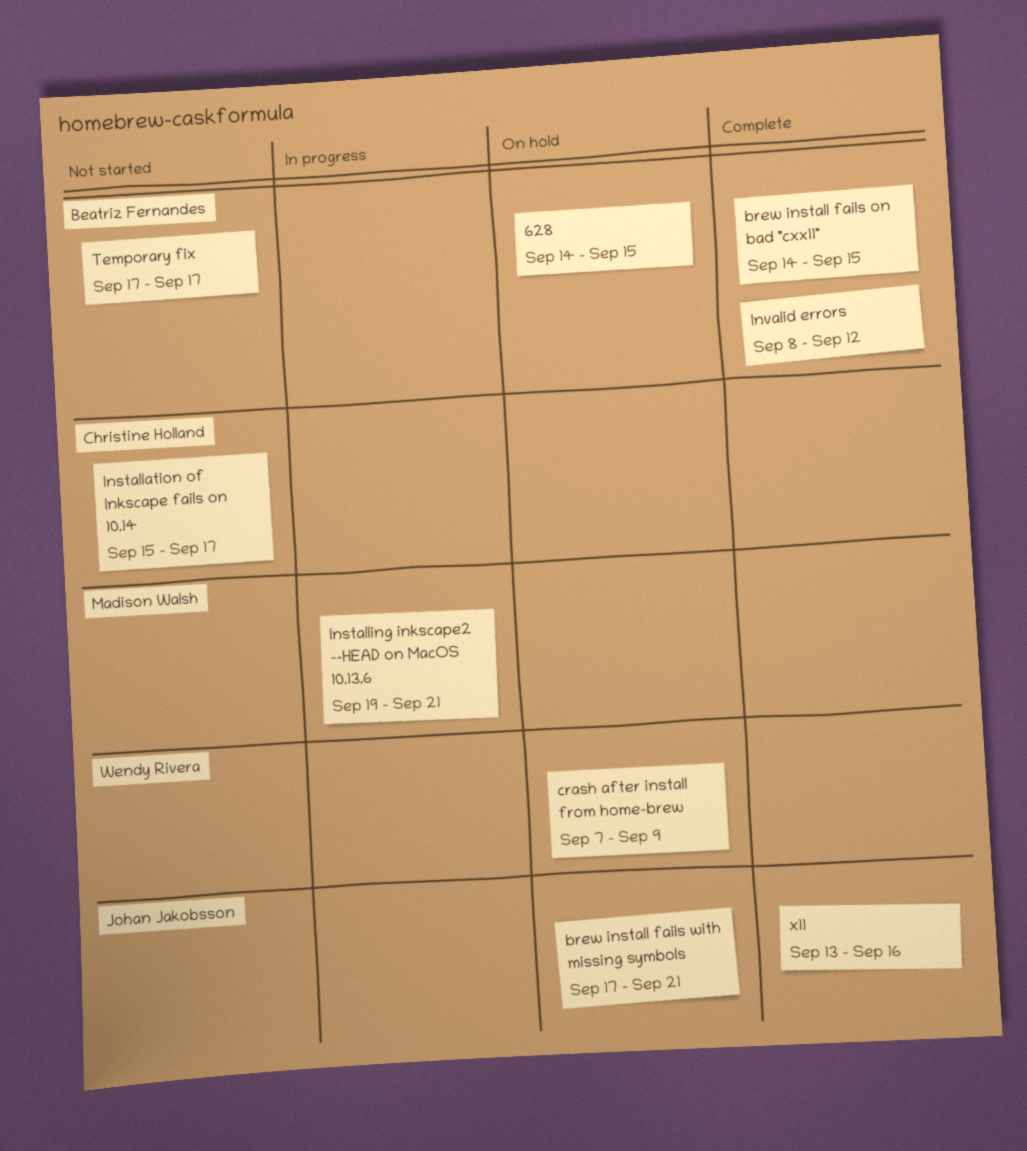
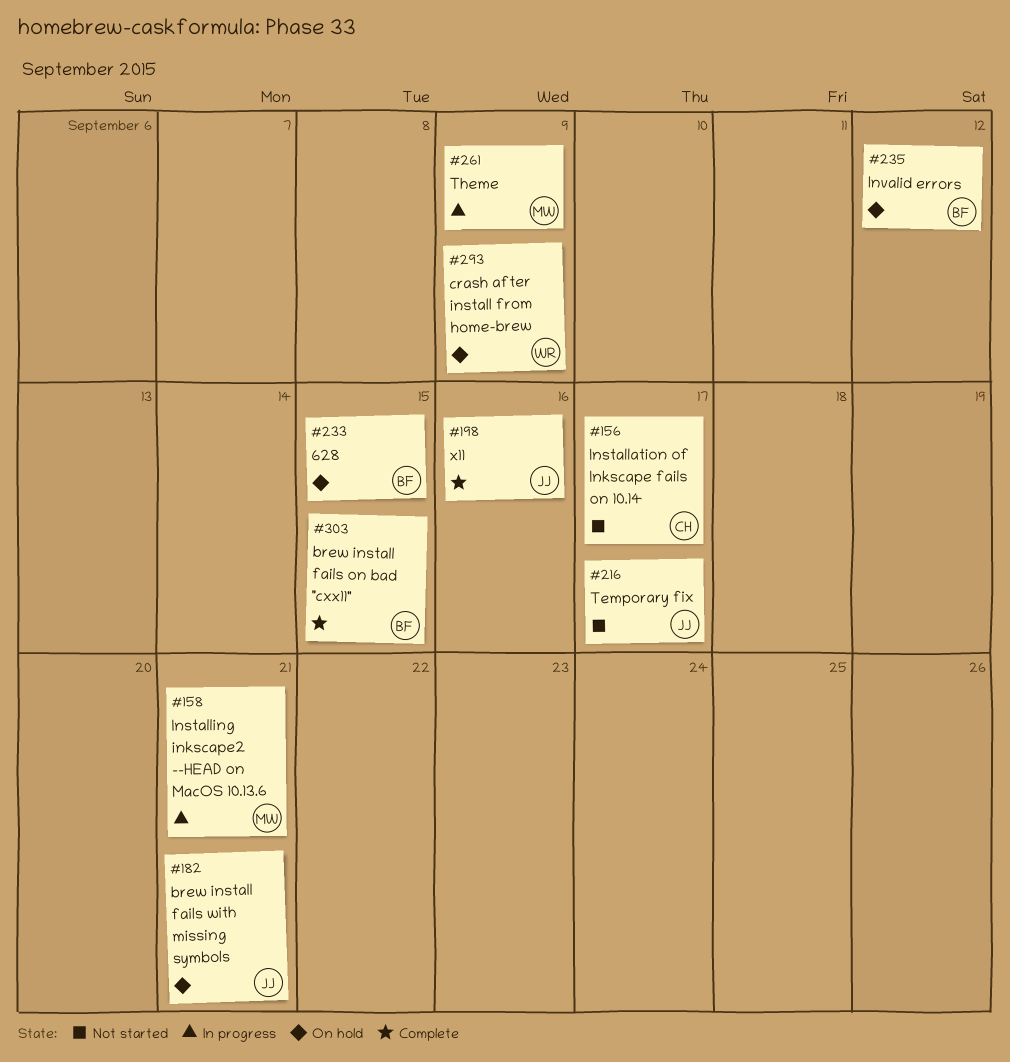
Invalid errors, status: Complete -> On hold
Temporary fix, owner: Beatriz Fernandes -> Johan Jakobsson
Theme: none -> present

